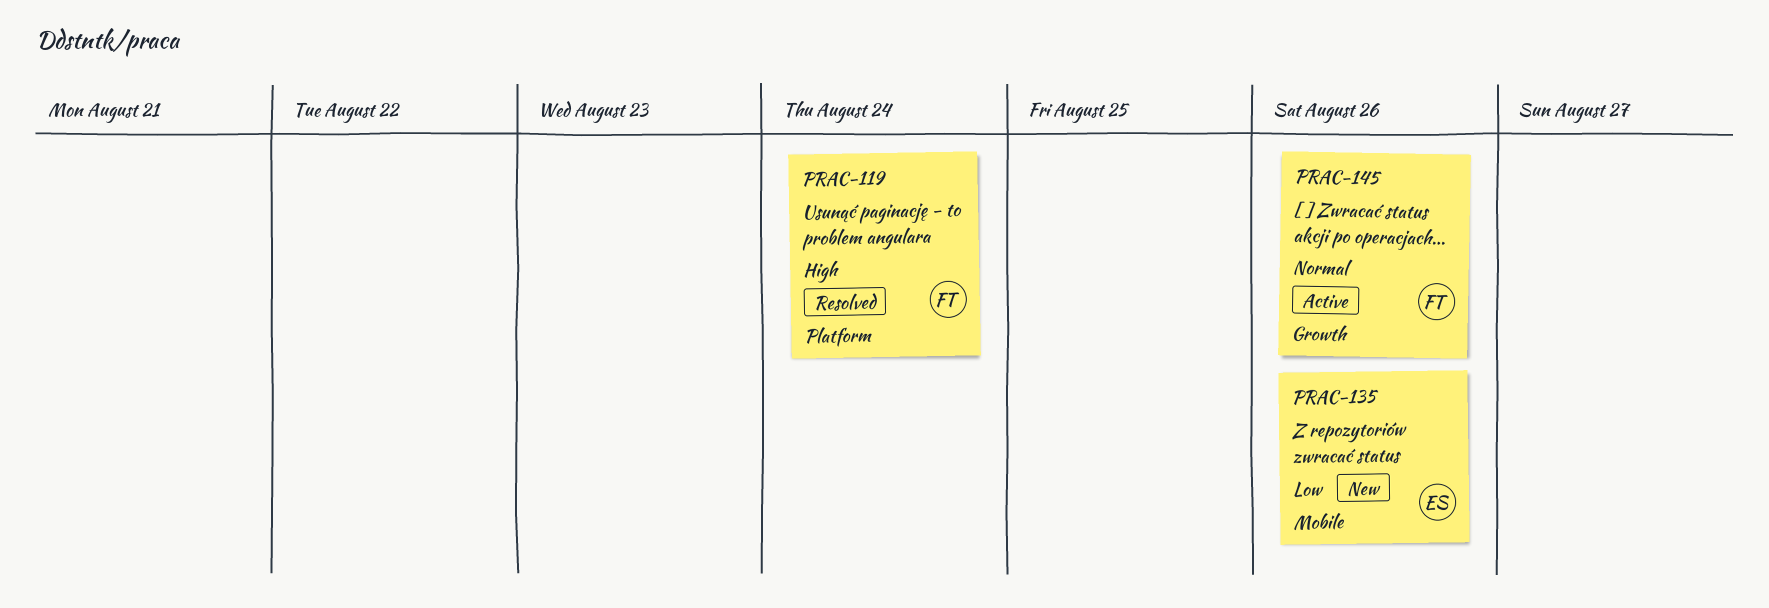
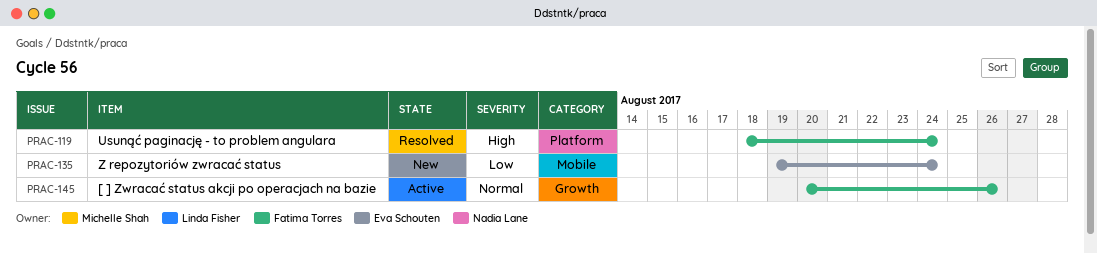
PRAC-135, due: Aug 26 -> Aug 24

